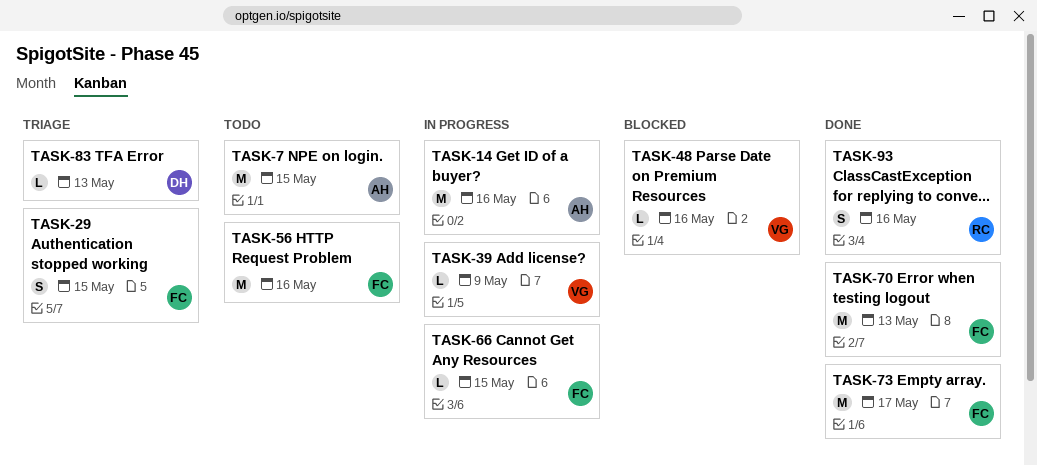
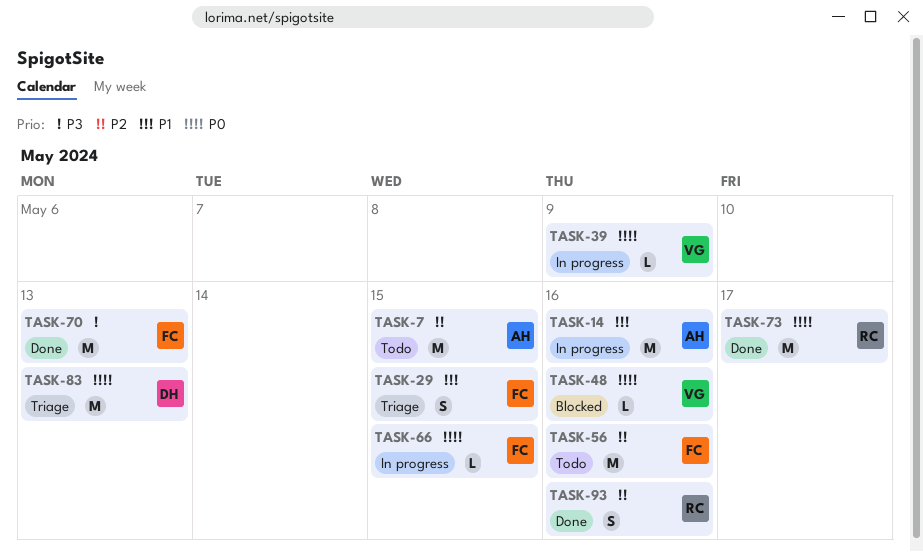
TASK-73, owner: FC -> RC
TASK-83, estimate: L -> M

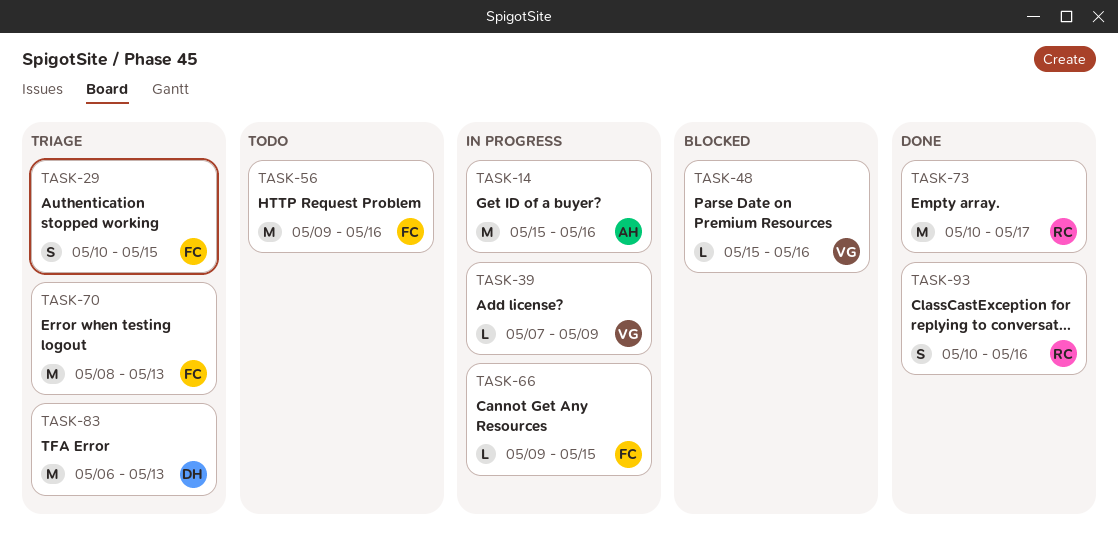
TASK-7: present -> none
TASK-70, status: Done -> Triage

